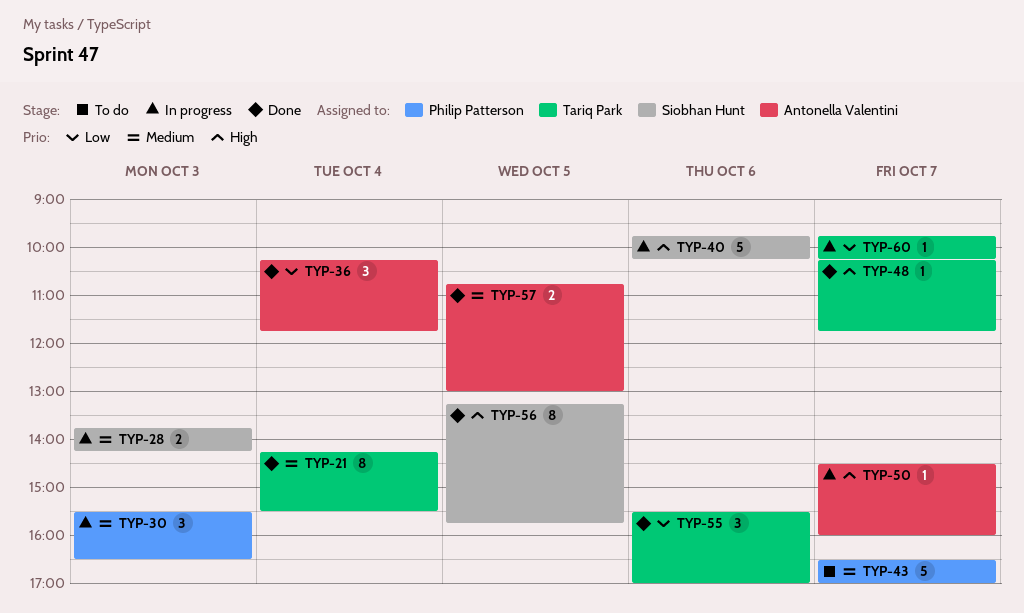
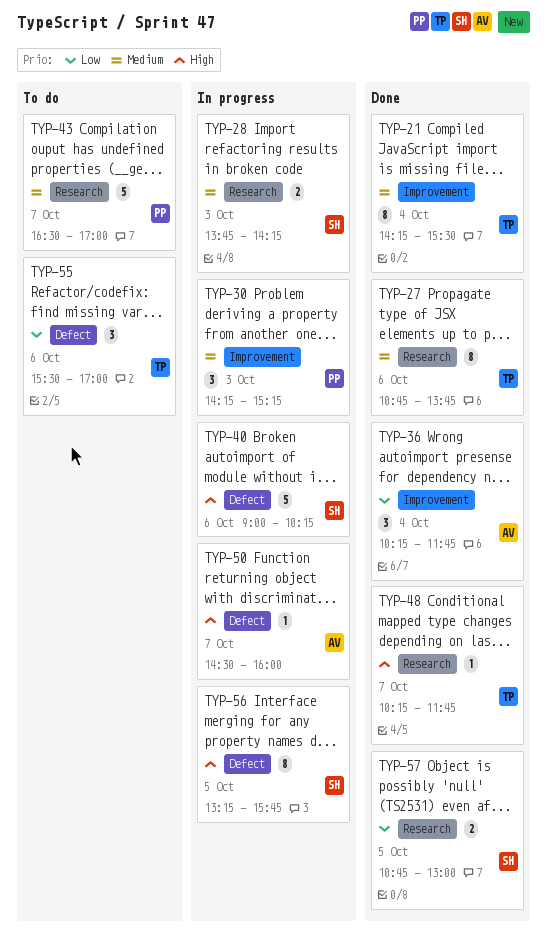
TYP-27: none -> present
TYP-30, begins: 15:30 -> 14:15
TYP-30, ends: 16:30 -> 15:15
TYP-40, begins: 09:45 -> 09:00
TYP-55, status: Done -> To do
TYP-56, status: Done -> In progress
TYP-57, owner: Antonella Valentini -> Siobhan Hunt
TYP-57, priority: Medium -> Low
TYP-60: present -> none

